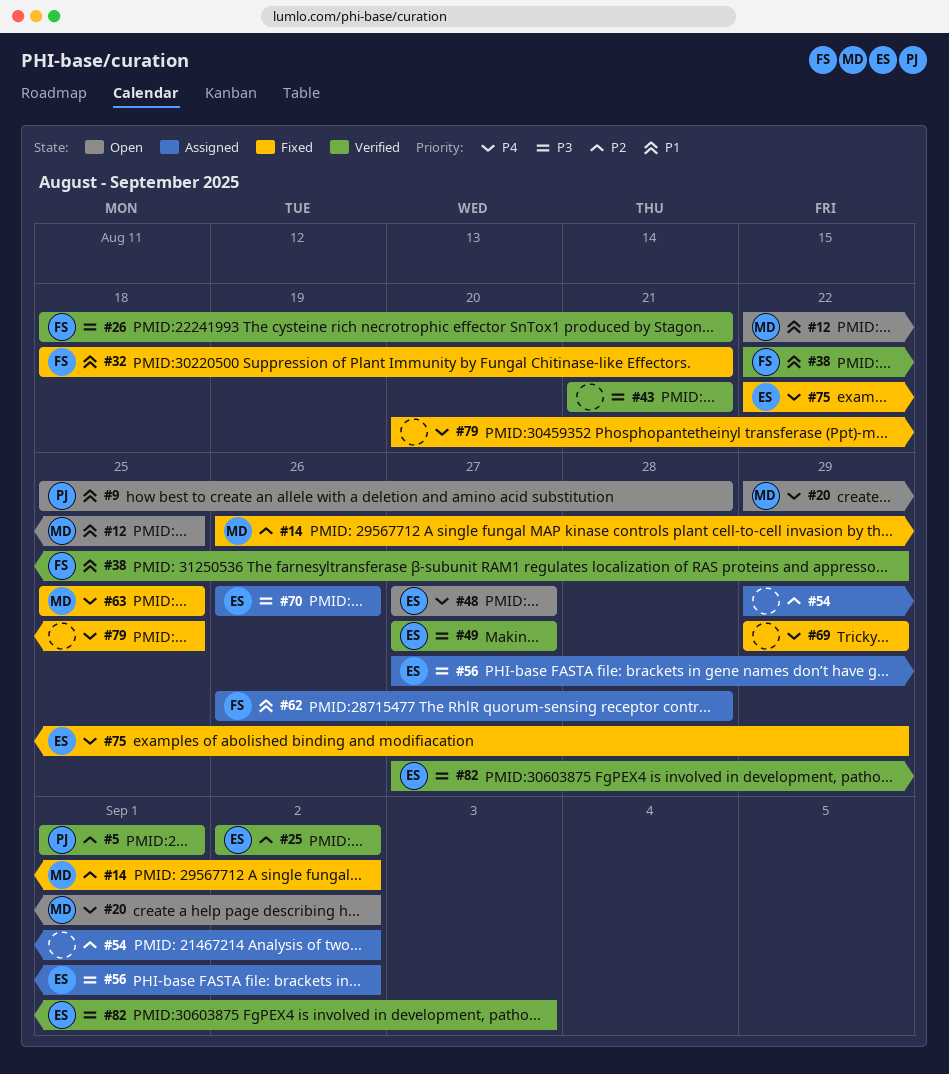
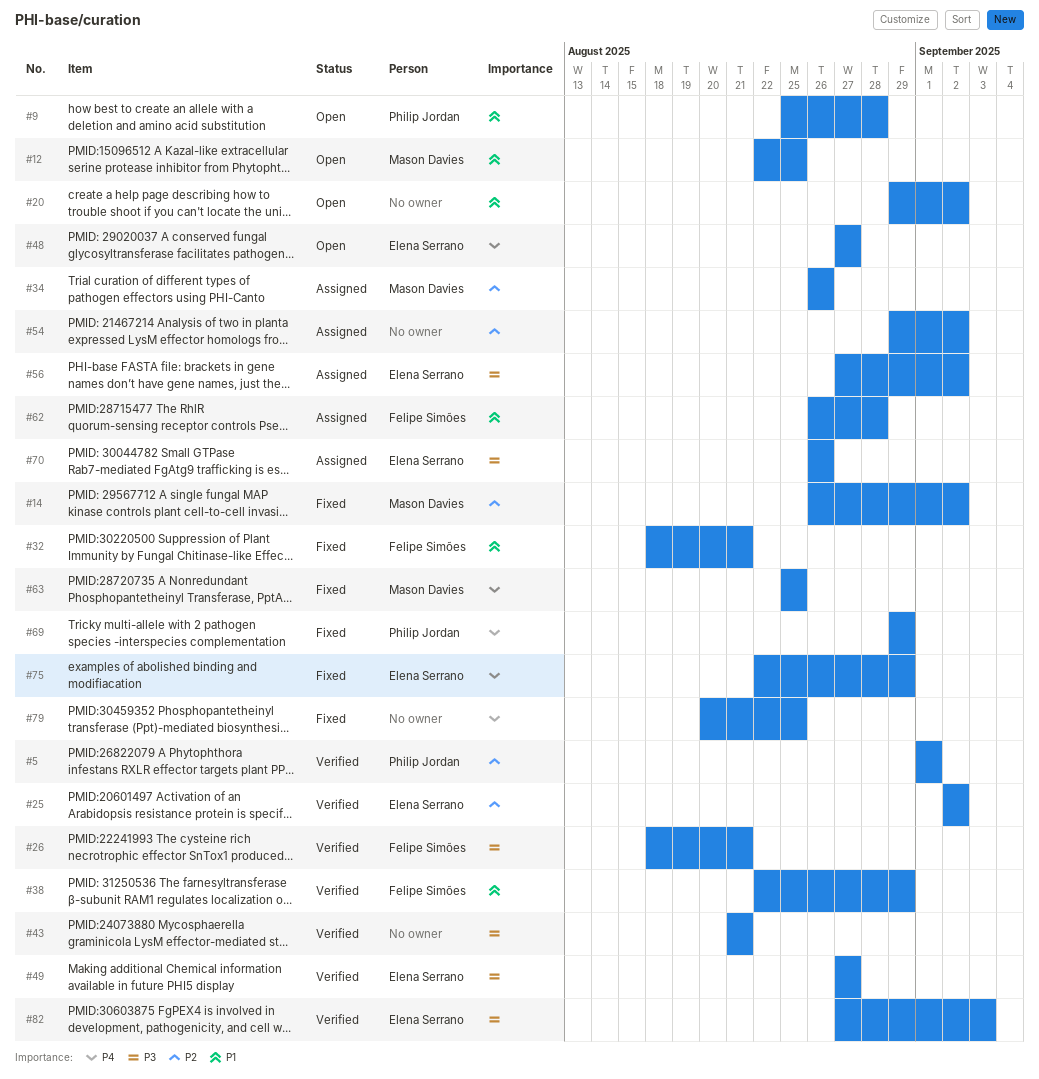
#20, owner: Mason Davies -> none
#20, priority: P4 -> P1
#34: none -> present
#69, owner: none -> Philip Jordan

